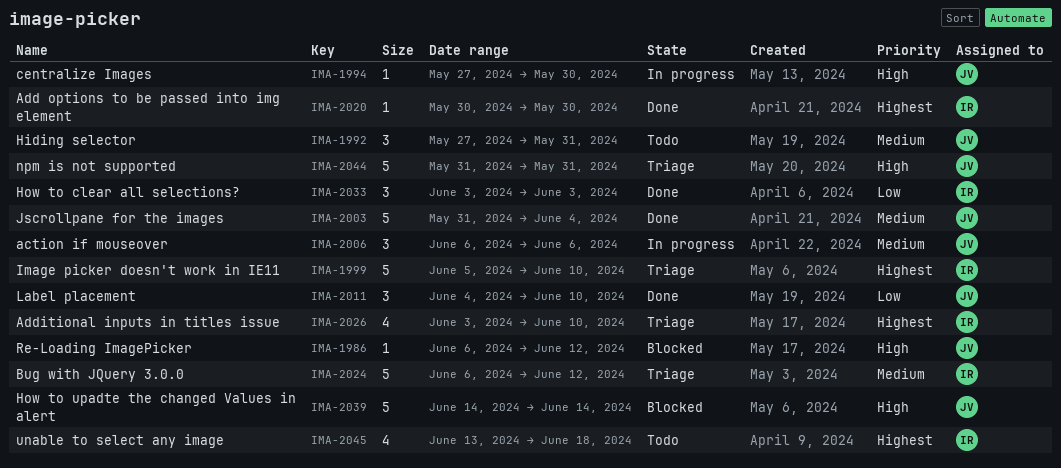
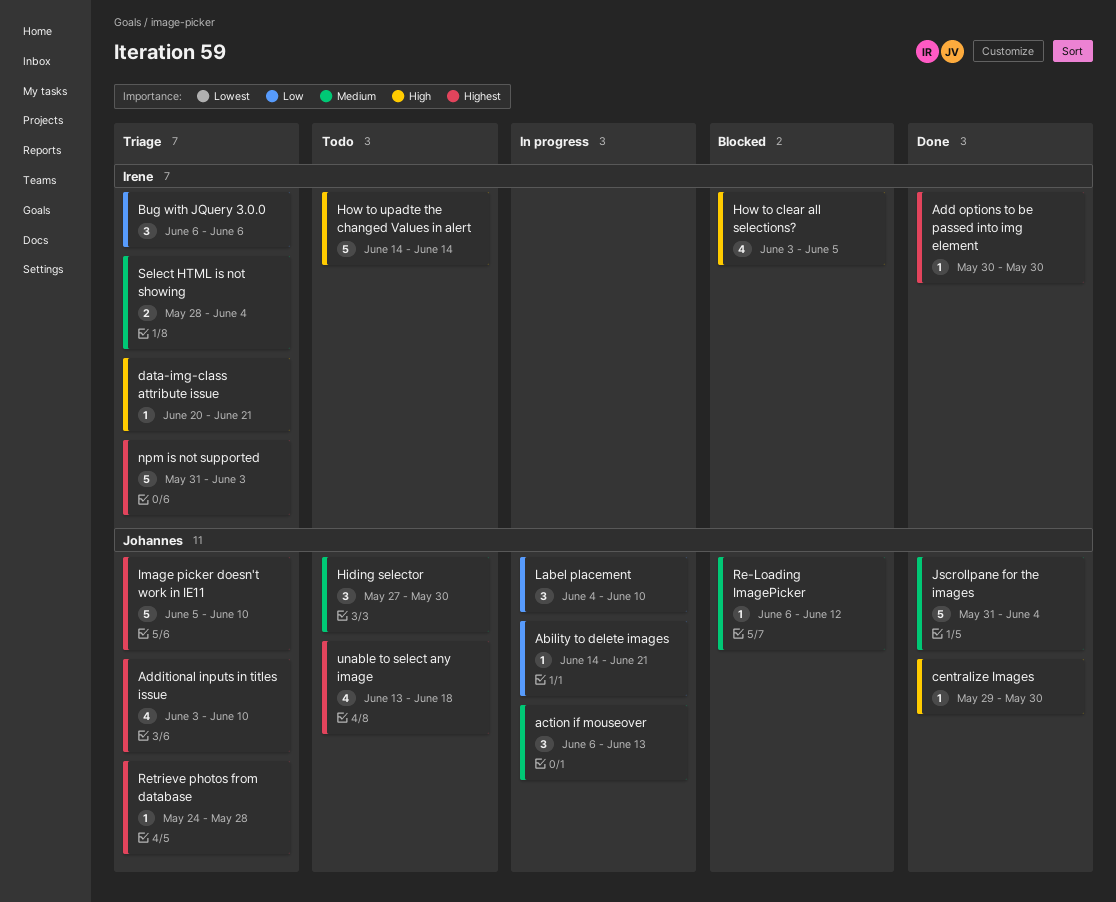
Ability to delete images: none -> present
action if mouseover, due: Jun 6 -> Jun 13
Additional inputs in titles issue, owner: Irene -> Johannes
Bug with JQuery 3.0.0, priority: Medium -> Low
Bug with JQuery 3.0.0, estimate: 5 -> 3
Bug with JQuery 3.0.0, due: Jun 12 -> Jun 6
centralize Images, status: In progress -> Done
centralize Images, start: May 27 -> May 29
data-img-class attribute issue: none -> present
Hiding selector, due: May 31 -> May 30
How to clear all selections?, status: Done -> Blocked
How to clear all selections?, priority: Low -> High
How to clear all selections?, estimate: 3 -> 4
How to clear all selections?, due: Jun 3 -> Jun 5
How to upadte the changed Values in alert, status: Blocked -> Todo
How to upadte the changed Values in alert, owner: Johannes -> Irene
Image picker doesn't work in IE11, owner: Irene -> Johannes
Label placement, status: Done -> In progress
npm is not supported, owner: Johannes -> Irene
npm is not supported, priority: High -> Highest
npm is not supported, due: May 31 -> Jun 3
Re-Loading ImagePicker, priority: High -> Medium
Retrieve photos from database: none -> present
Select HTML is not showing: none -> present
unable to select any image, owner: Irene -> Johannes

